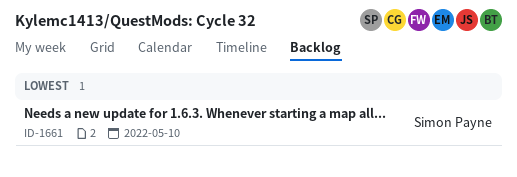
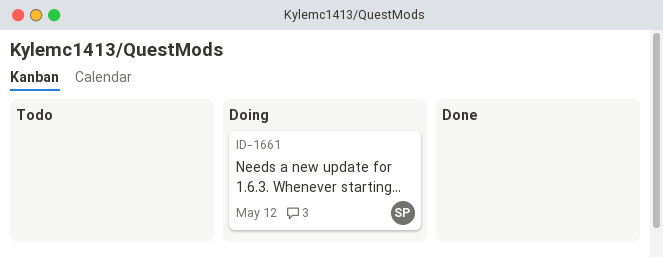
ID-1661, due: May 10 -> May 12

